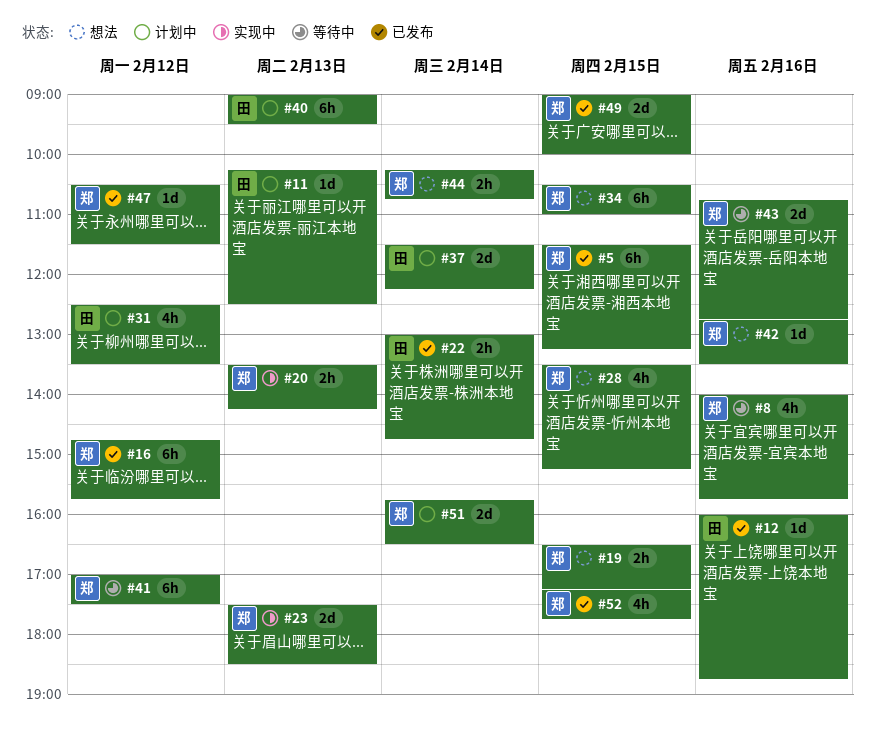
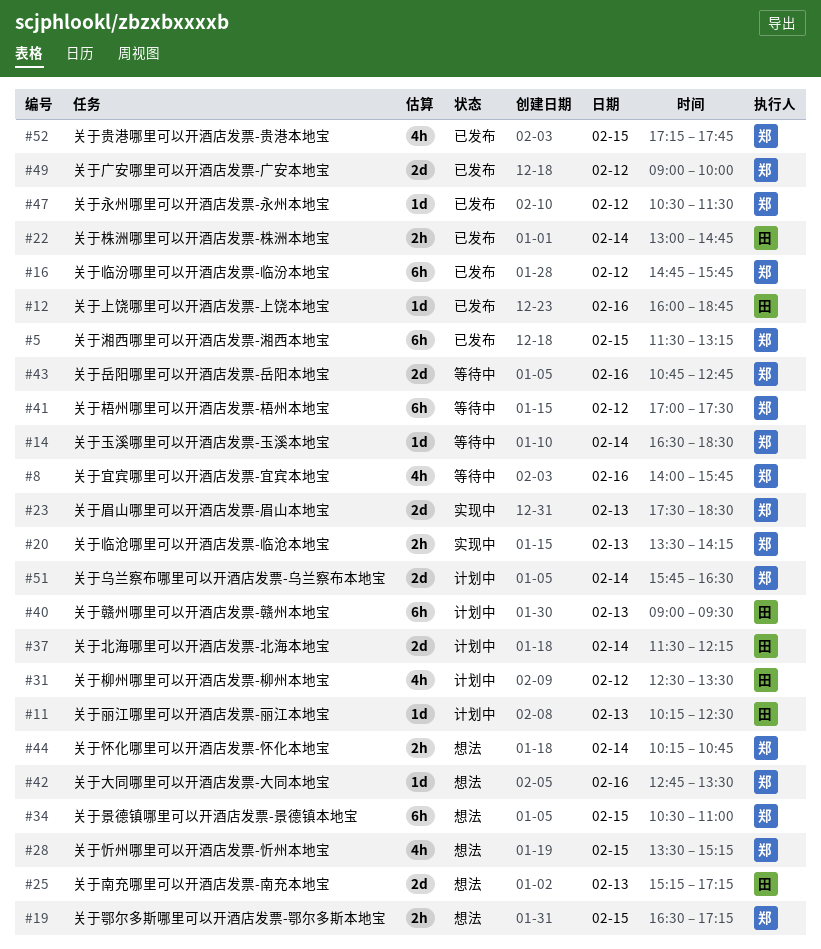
#14: none -> present
#25: none -> present
#49, day: Feb 15 -> Feb 12

